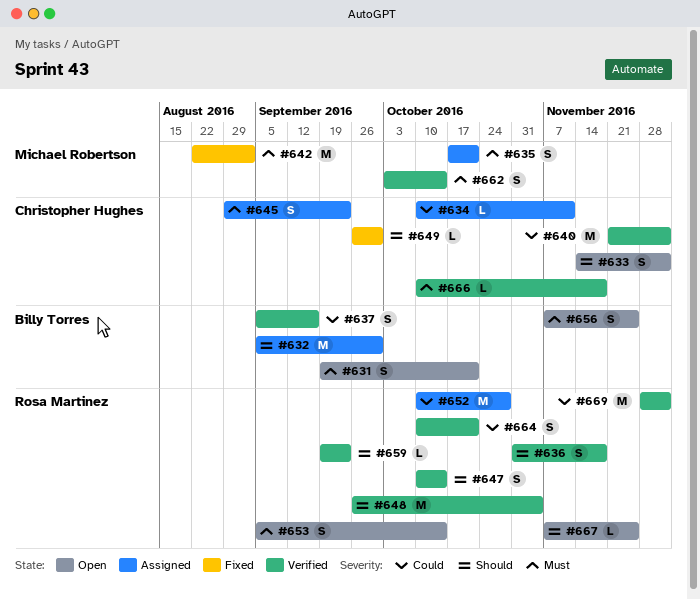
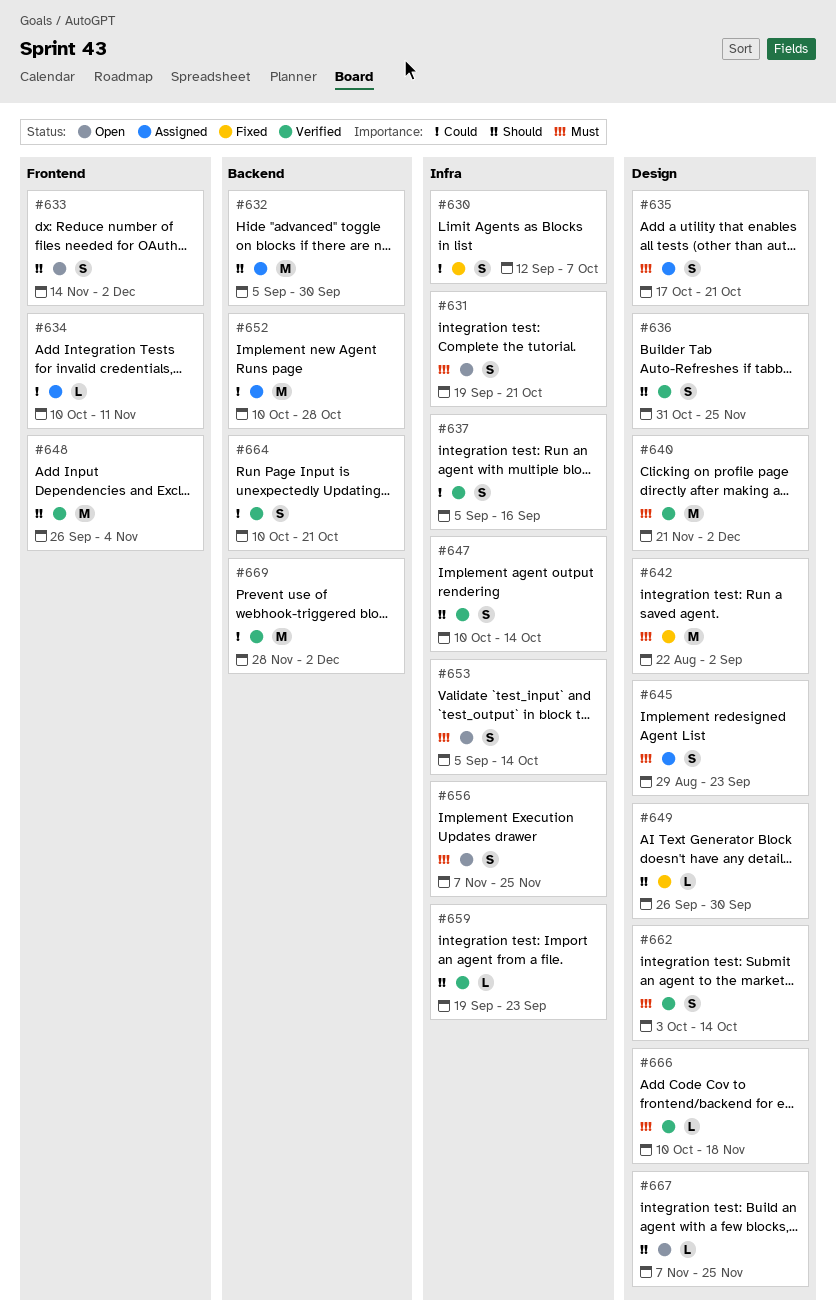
#630: none -> present
#636, due: Nov 18 -> Nov 25
#640, priority: Could -> Must

